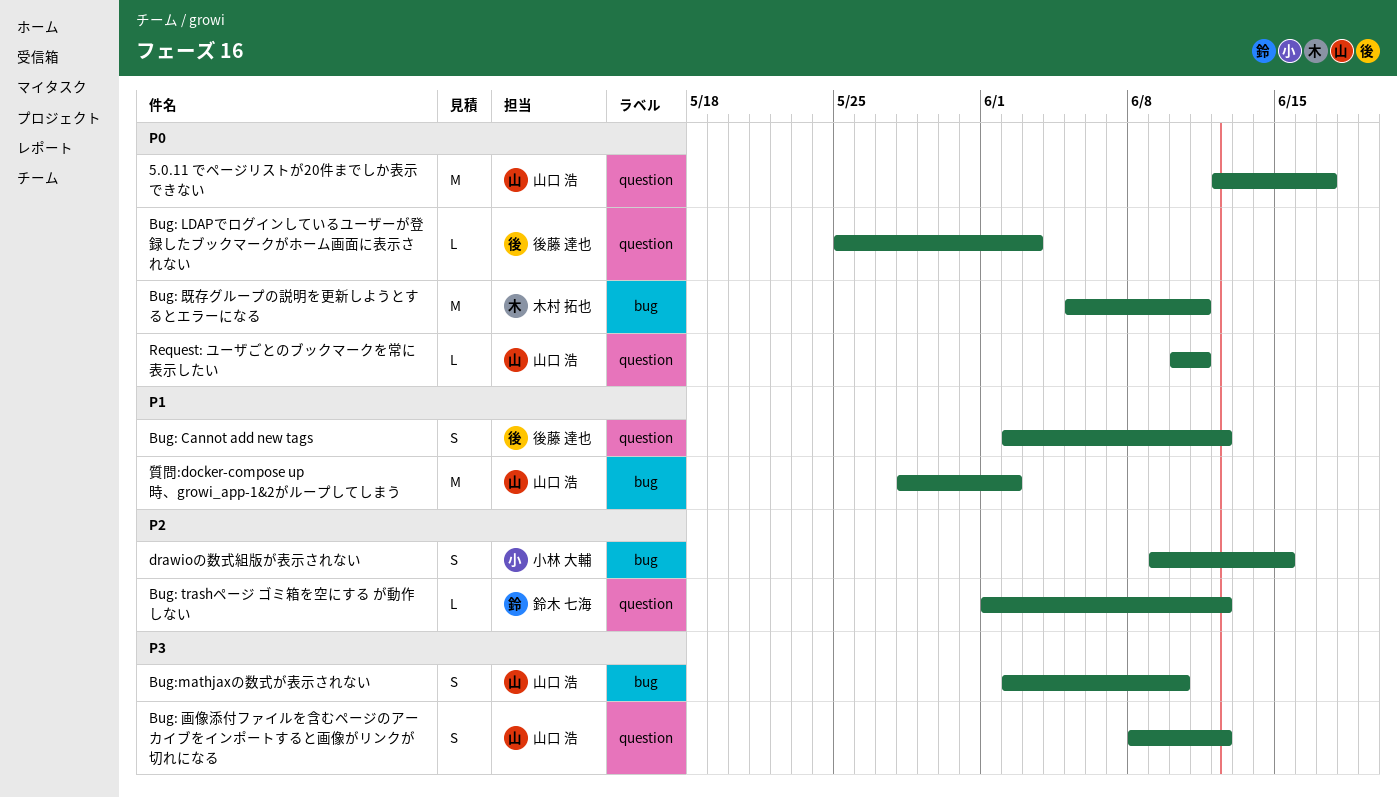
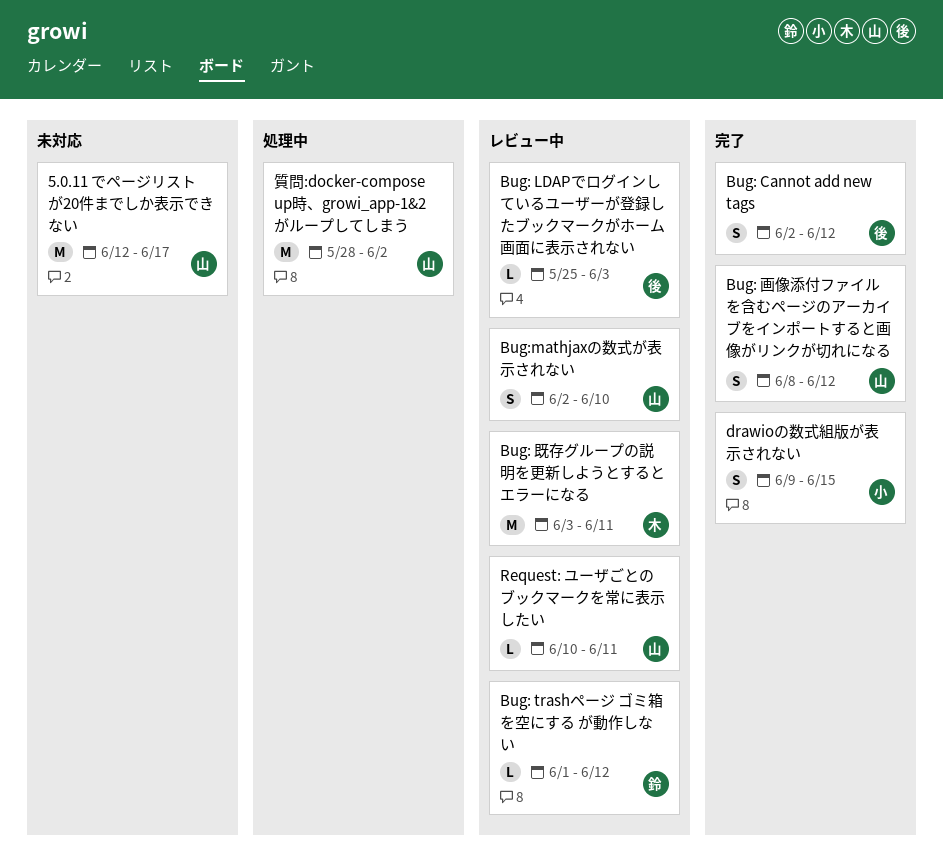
Bug: 既存グループの説明を更新しようとするとエラーになる, start: Jun 5 -> Jun 3

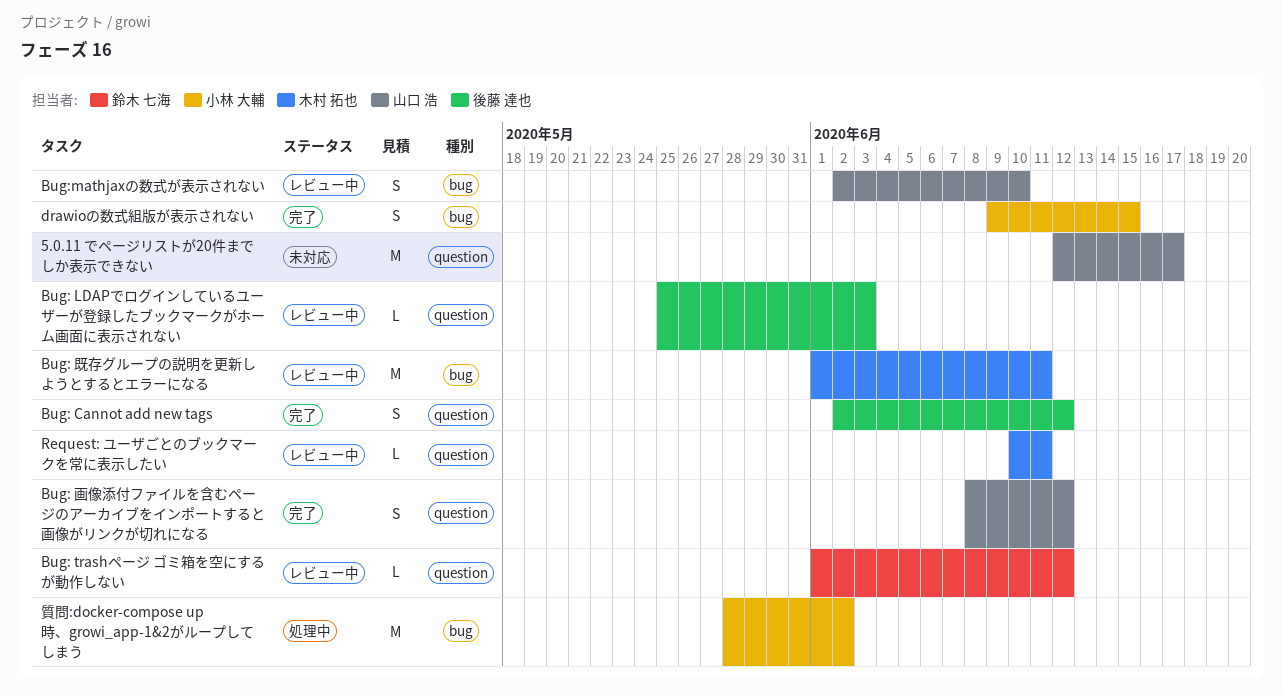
Bug: 既存グループの説明を更新しようとするとエラーになる, start: Jun 3 -> Jun 1
Request: ユーザごとのブックマークを常に表示したい, owner: 山口 浩 -> 木村 拓也
質問:docker-compose up時、growi_app-1&2がループしてしまう, owner: 山口 浩 -> 小林 大輔

